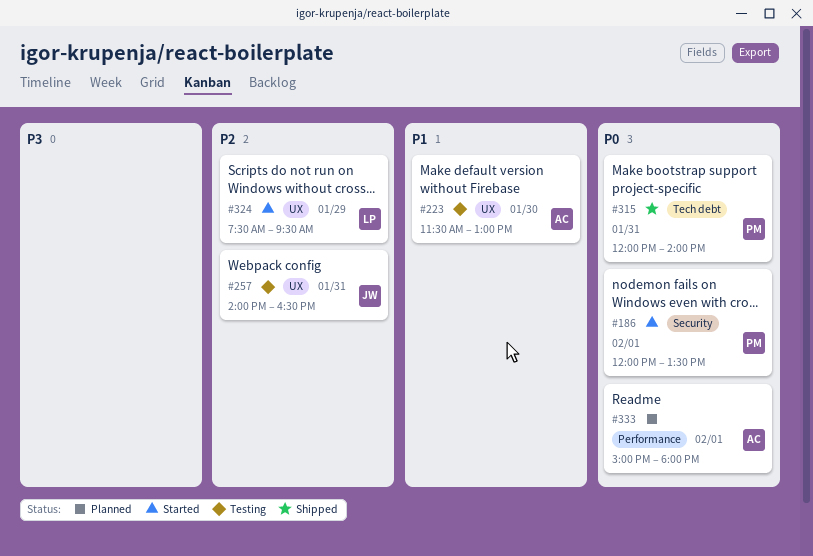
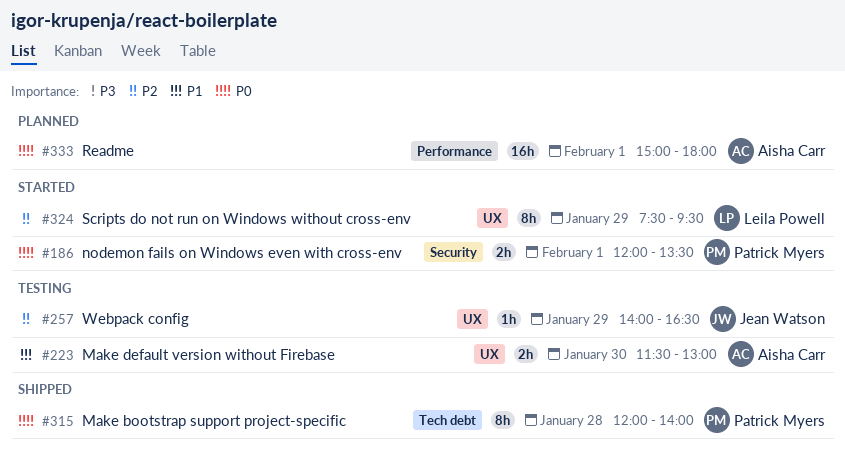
#257, day: Jan 31 -> Jan 29
#315, day: Jan 31 -> Jan 28

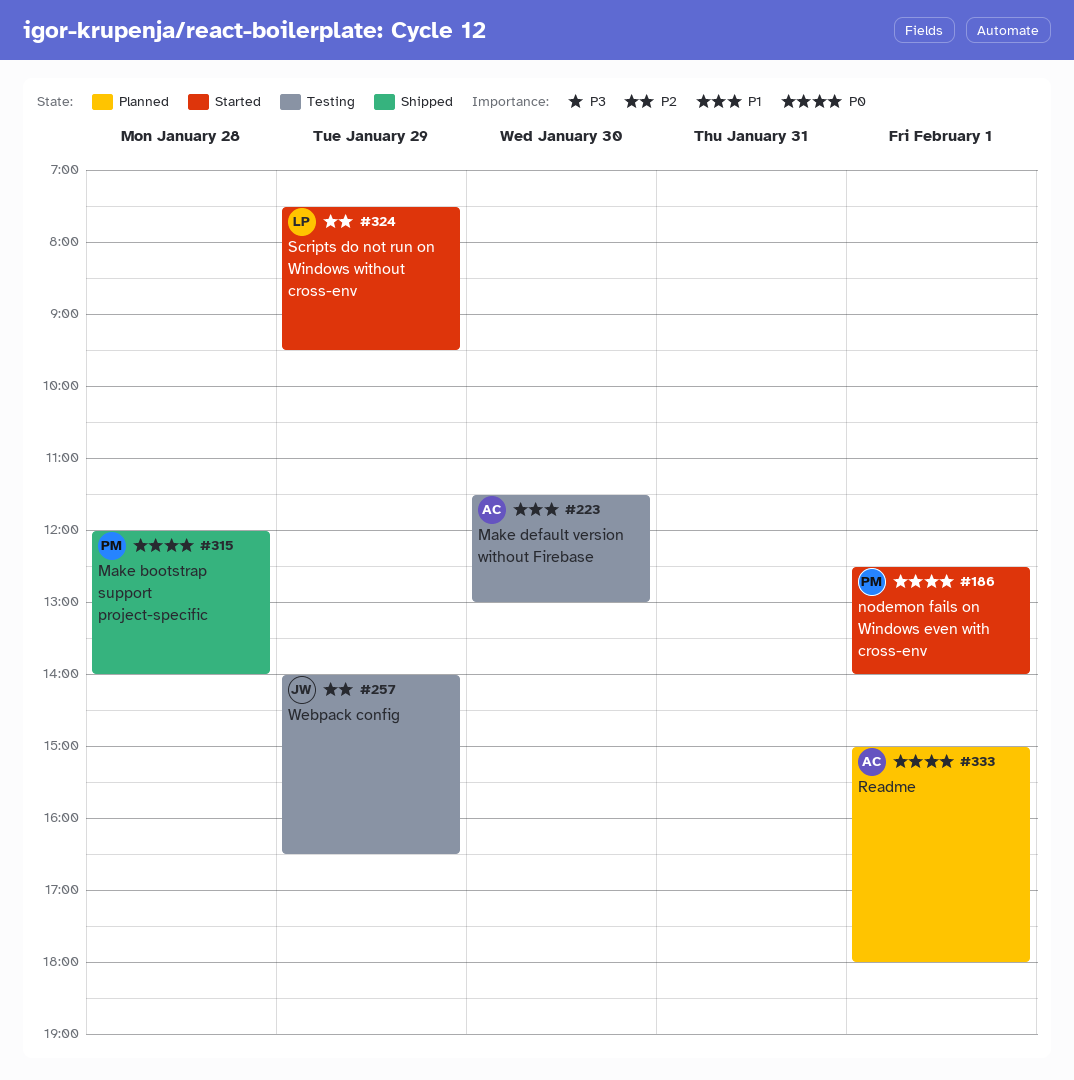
#186, begins: 12:00 -> 12:30
#186, ends: 13:30 -> 14:00

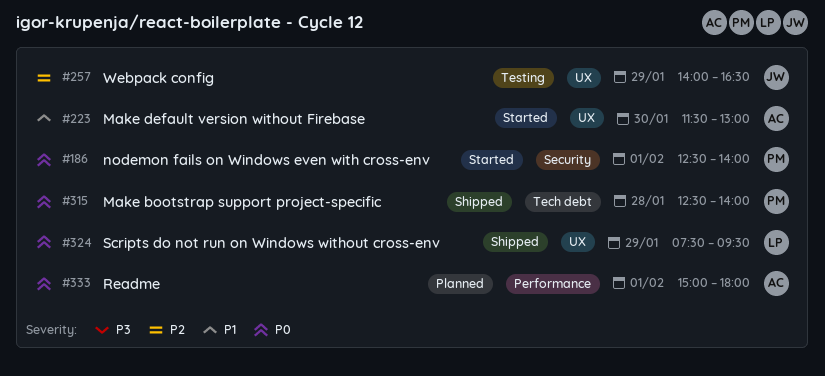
#223, status: Testing -> Started
#315, begins: 12:00 -> 12:30
#324, status: Started -> Shipped
#324, priority: P2 -> P0

